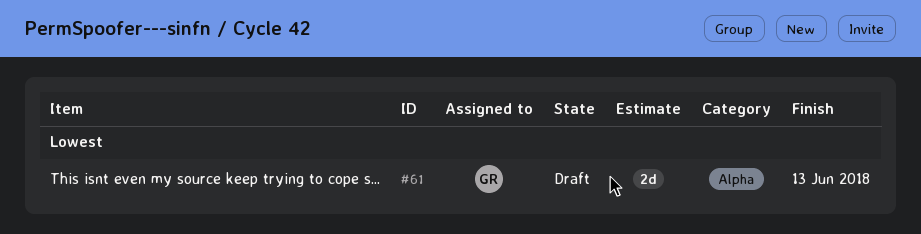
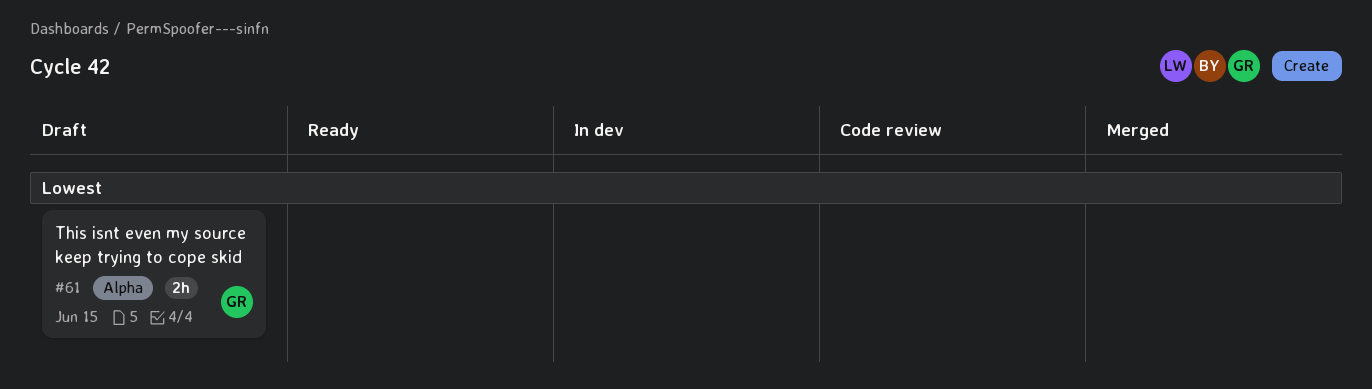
#61, estimate: 2d -> 2h
#61, due: Jun 13 -> Jun 15

